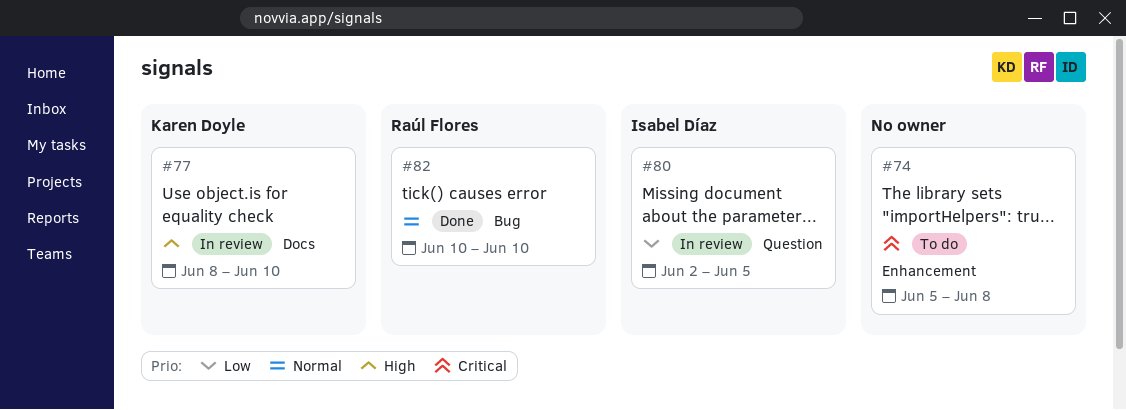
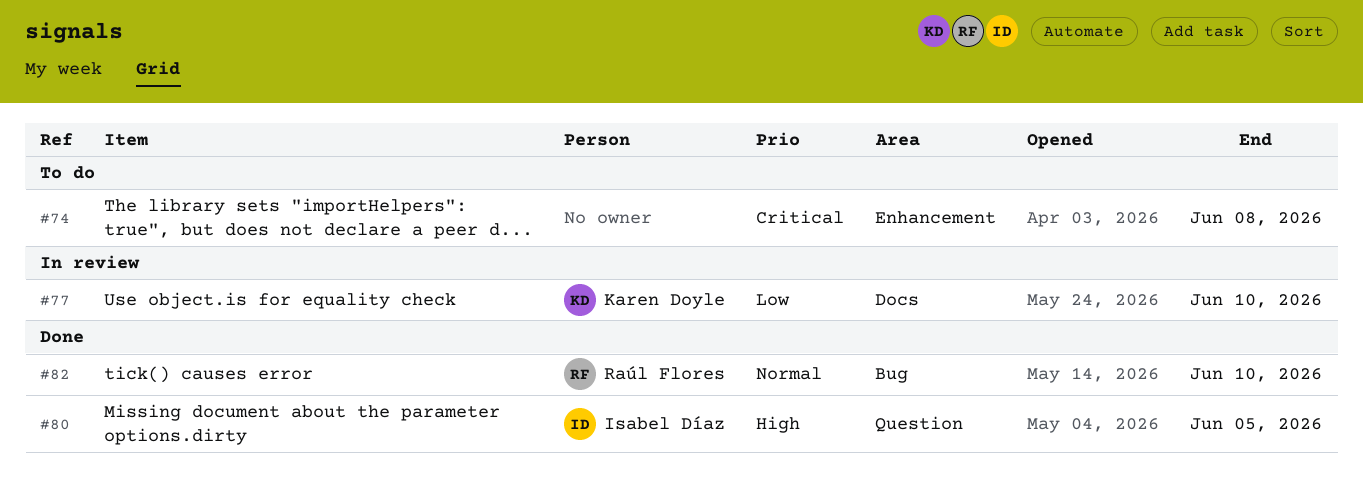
#77, priority: High -> Low
#80, status: In review -> Done
#80, priority: Low -> High

